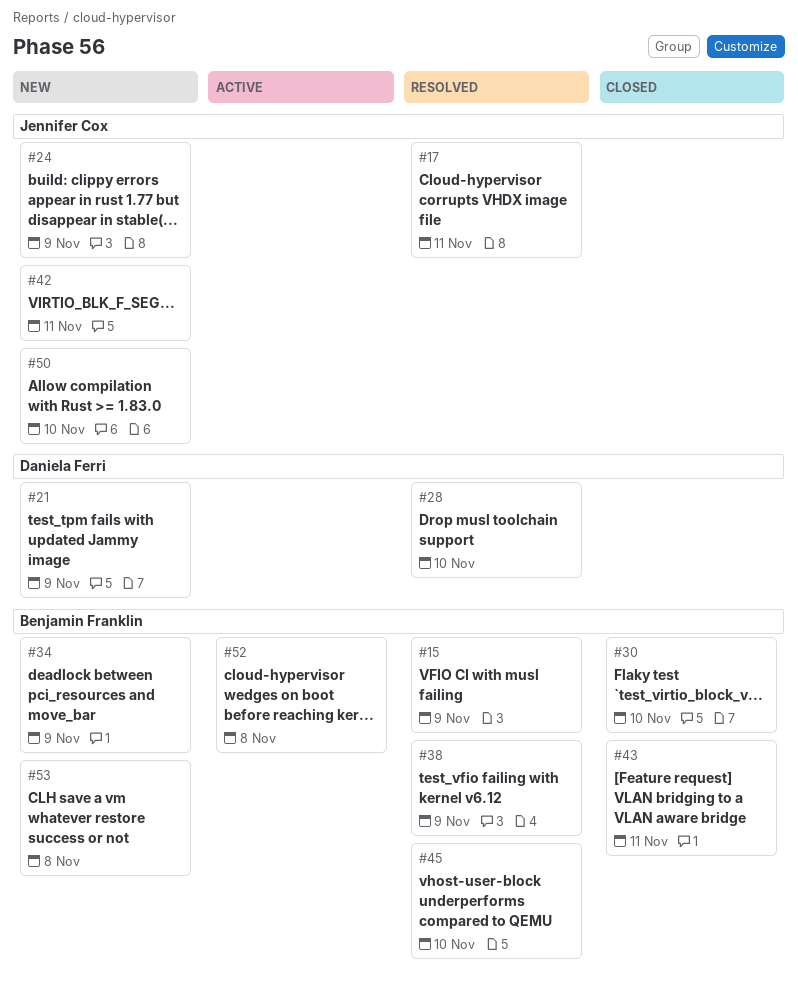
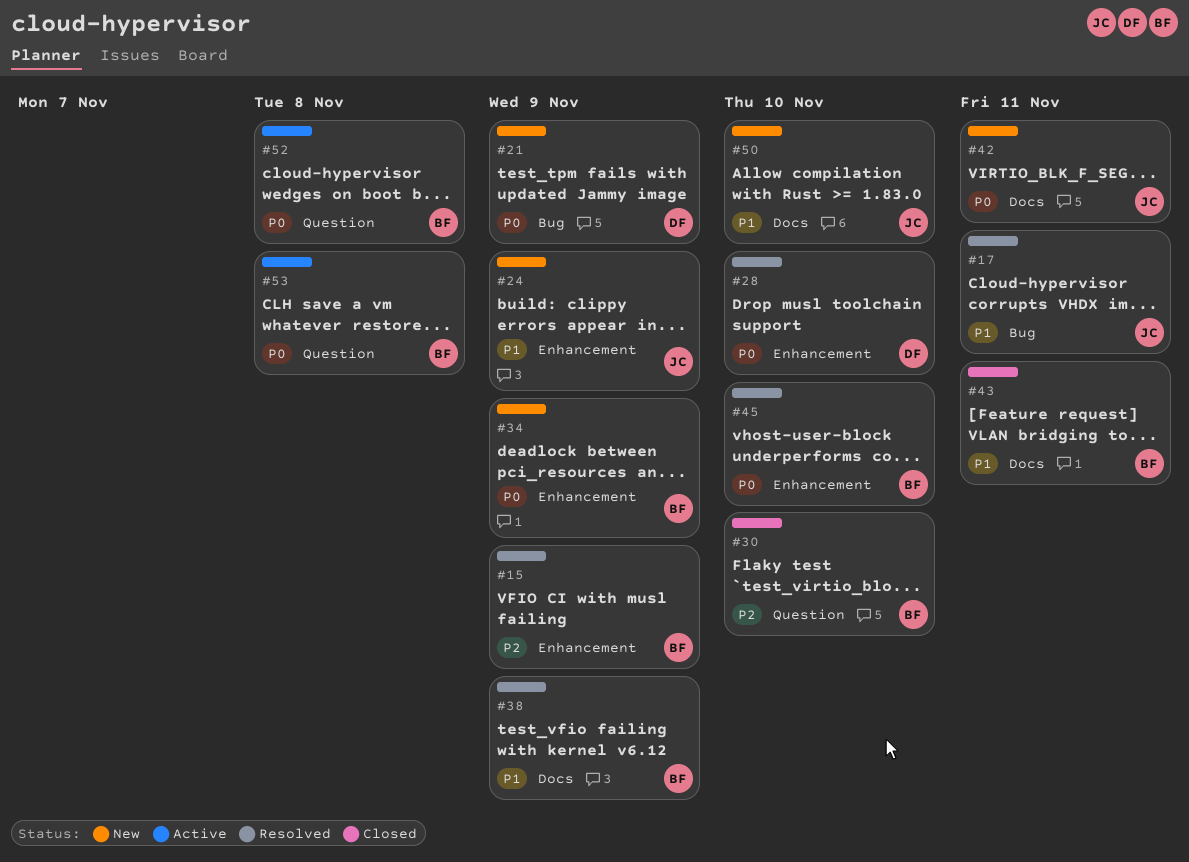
#53, status: New -> Active

